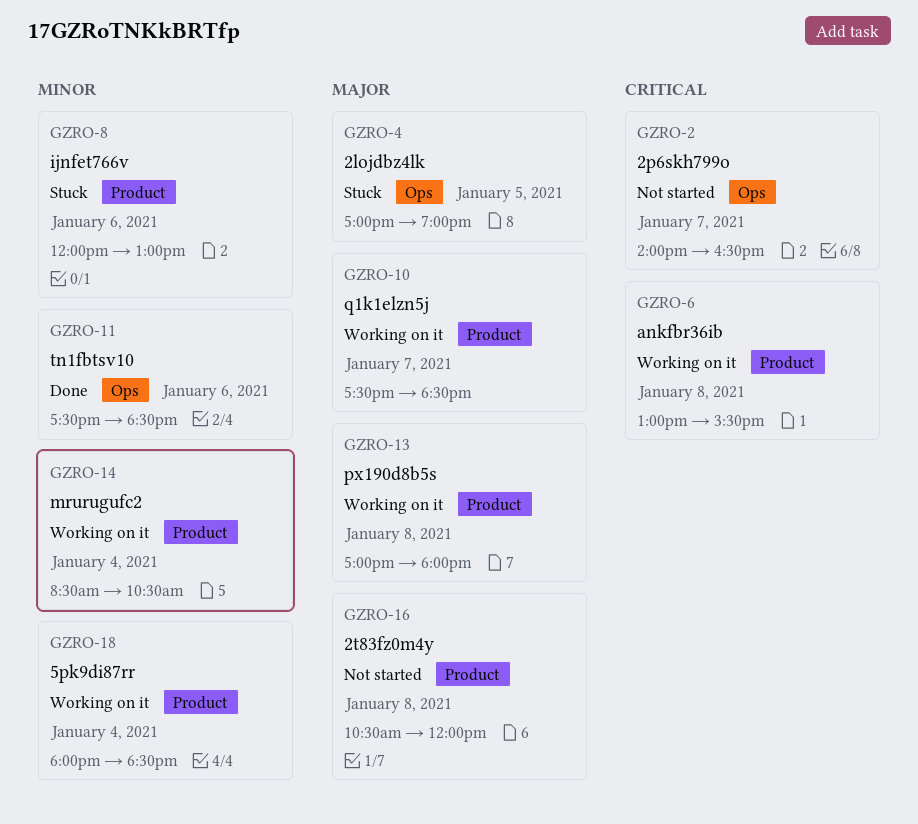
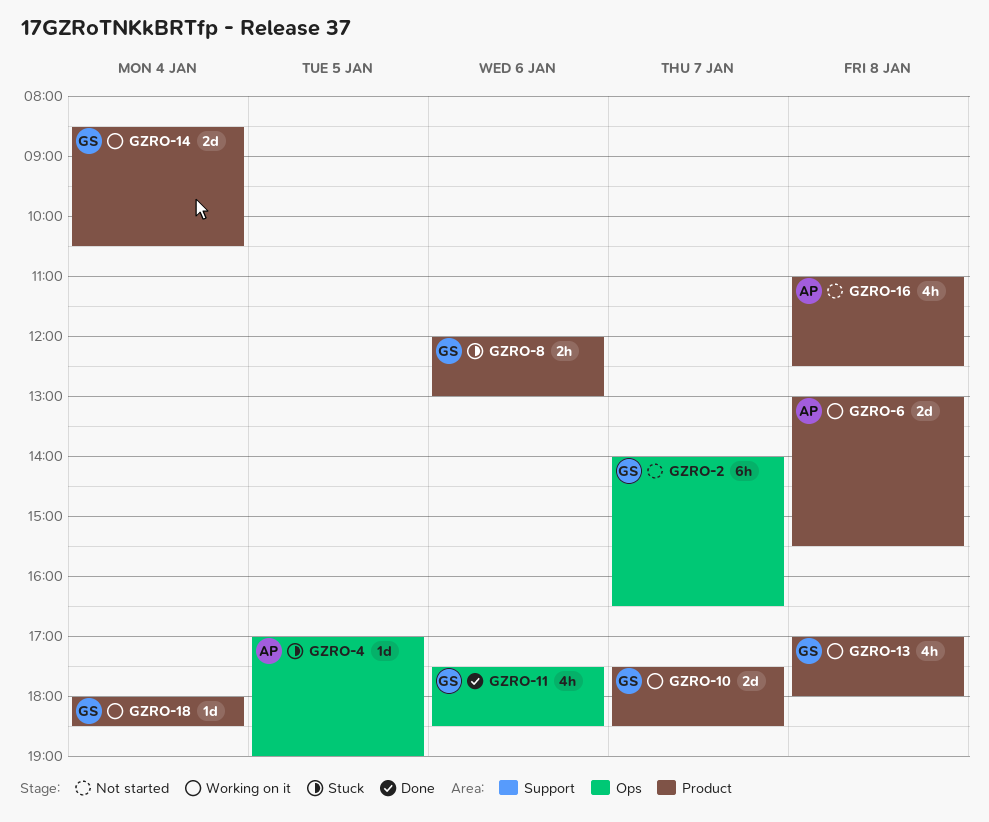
GZRO-16, begins: 10:30 -> 11:00
GZRO-16, ends: 12:00 -> 12:30

